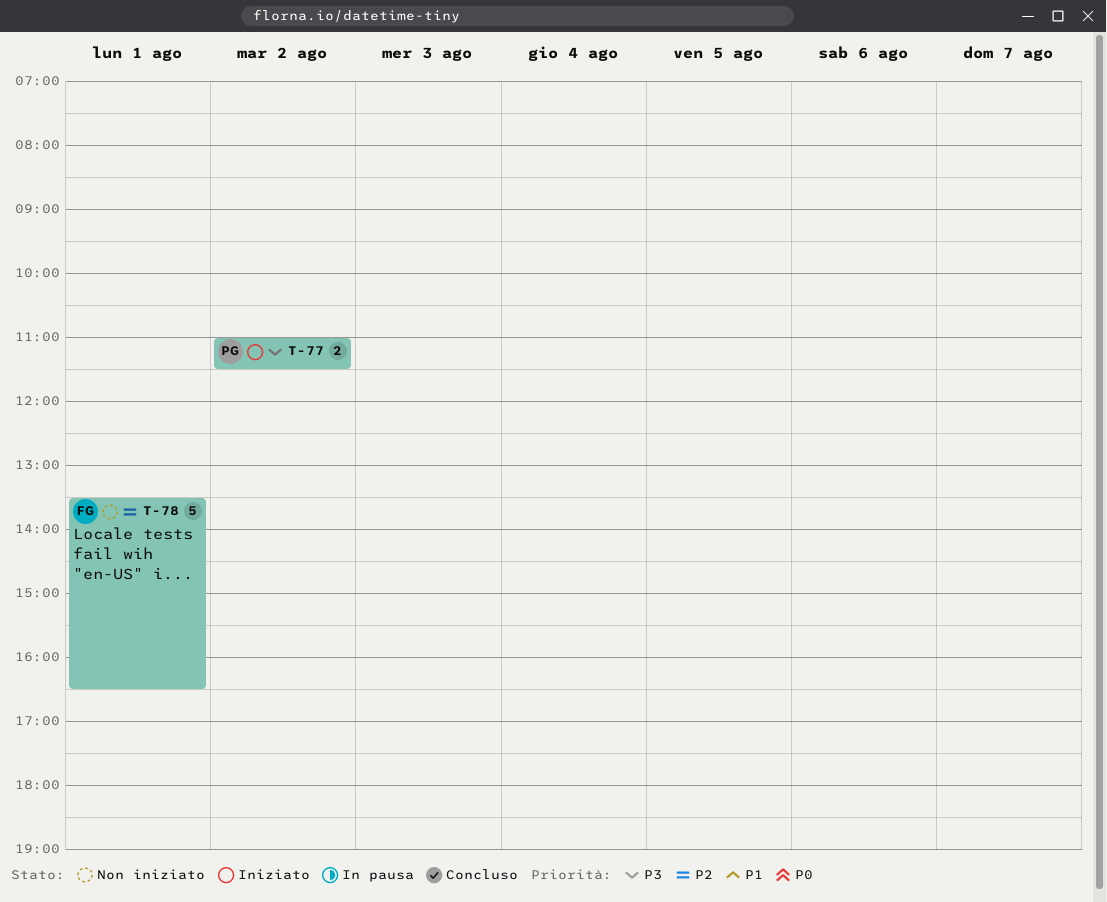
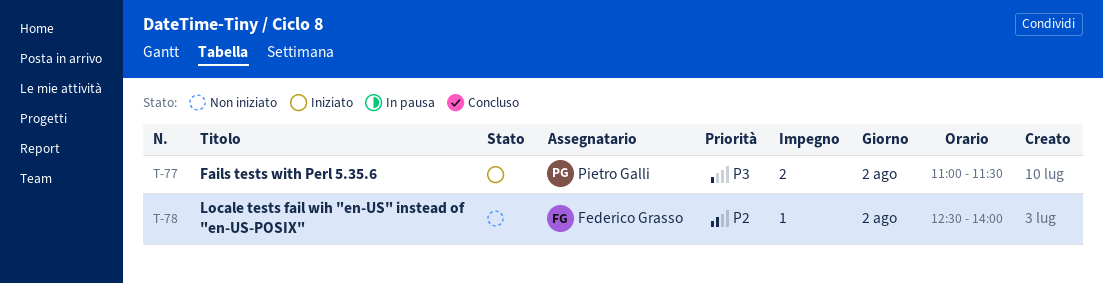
T-78, estimate: 5 -> 1
T-78, day: Aug 1 -> Aug 2
T-78, begins: 13:30 -> 12:30
T-78, ends: 16:30 -> 14:00

